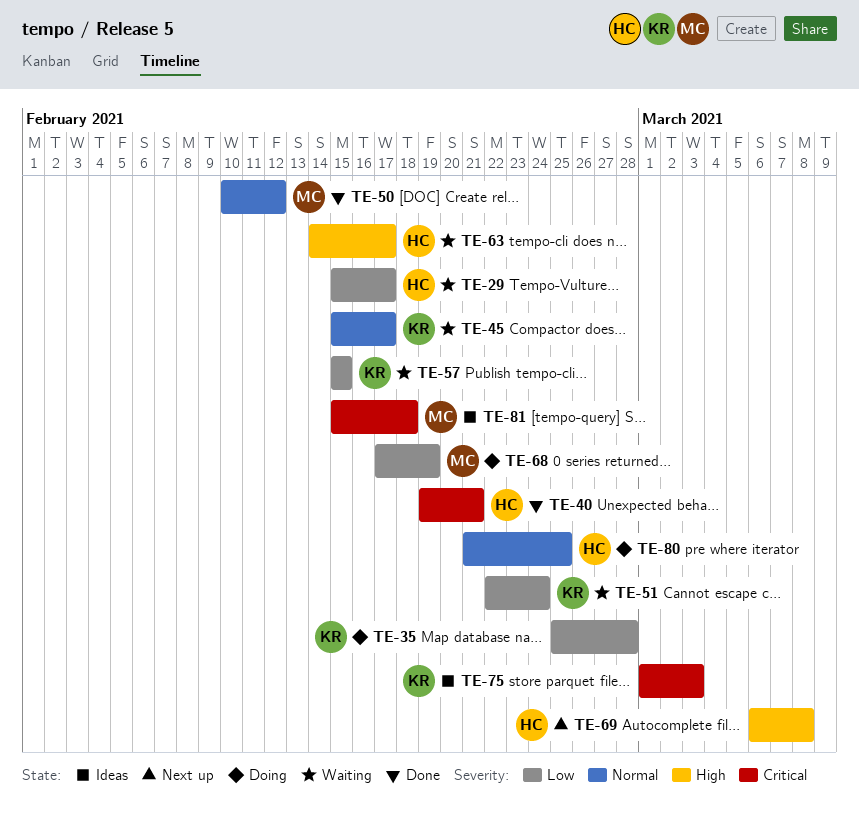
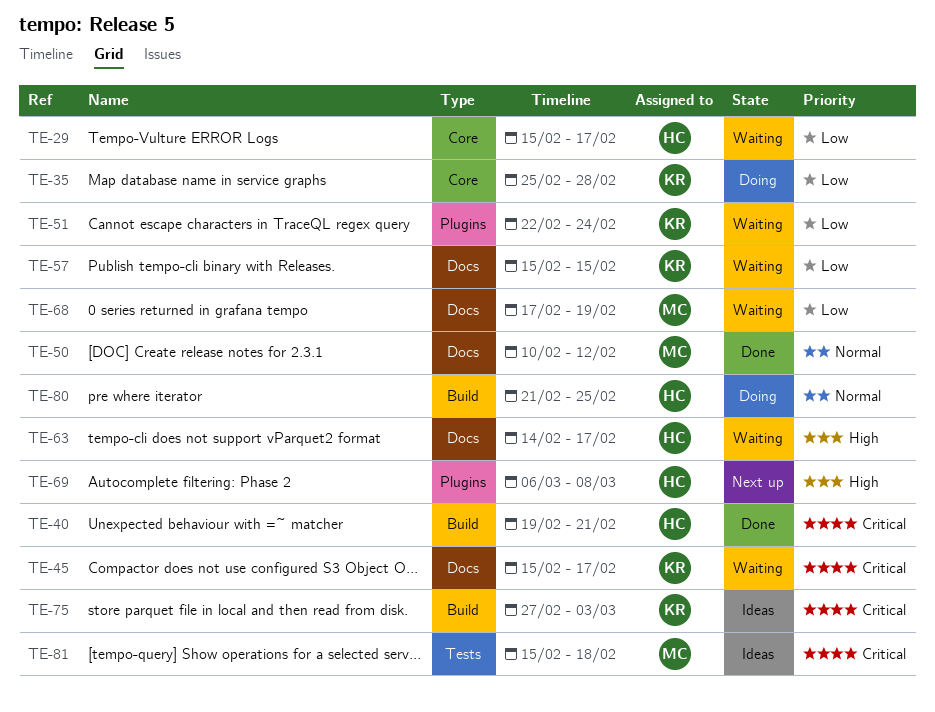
TE-45, priority: Normal -> Critical
TE-68, status: Doing -> Waiting
TE-75, start: Mar 1 -> Feb 27

